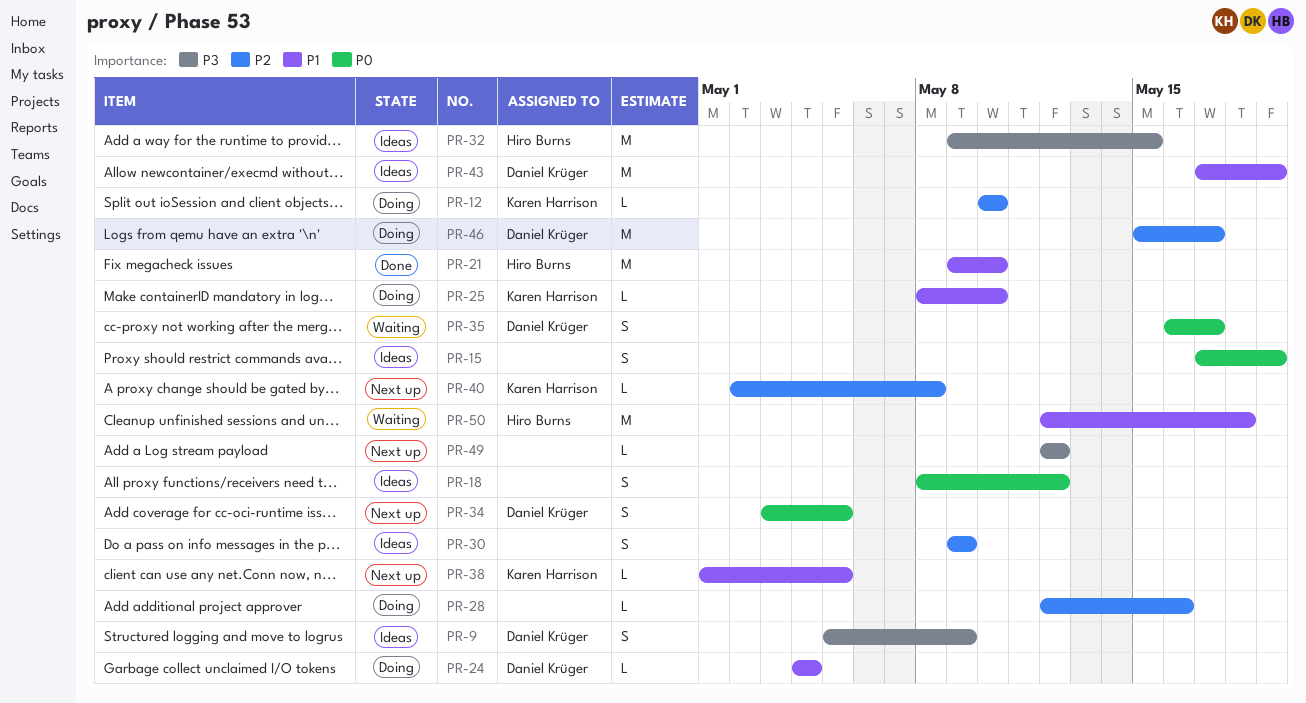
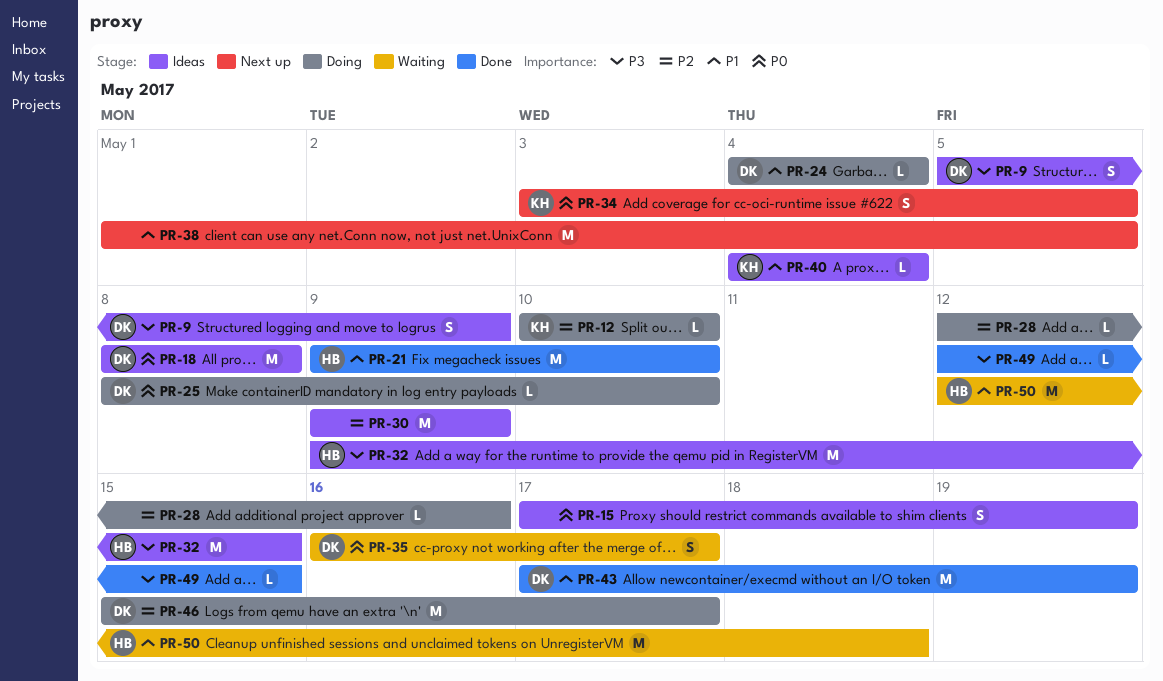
PR-18, owner: none -> Daniel Krüger
PR-18, estimate: S -> M
PR-18, due: May 12 -> May 8
PR-25, owner: Karen Harrison -> Daniel Krüger
PR-25, priority: P1 -> P0
PR-30, estimate: S -> M
PR-34, owner: Daniel Krüger -> Karen Harrison
PR-38, owner: Karen Harrison -> none
PR-38, estimate: L -> M
PR-40, status: Next up -> Ideas
PR-40, priority: P2 -> P1
PR-40, start: May 2 -> May 4
PR-40, due: May 8 -> May 4
PR-43, status: Ideas -> Done
PR-49, status: Next up -> Done
PR-49, due: May 12 -> May 15

